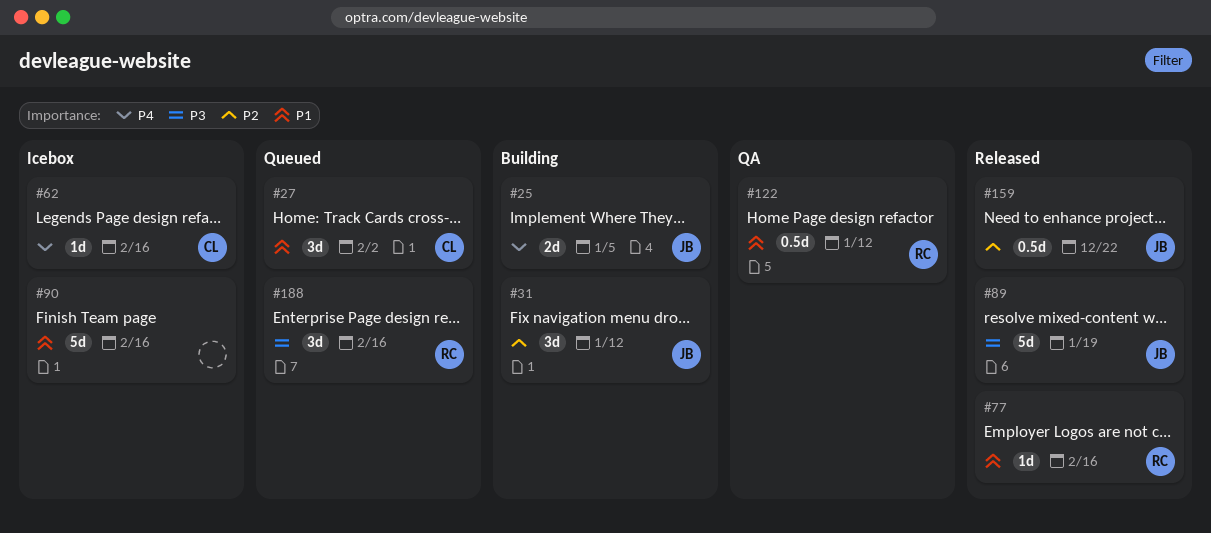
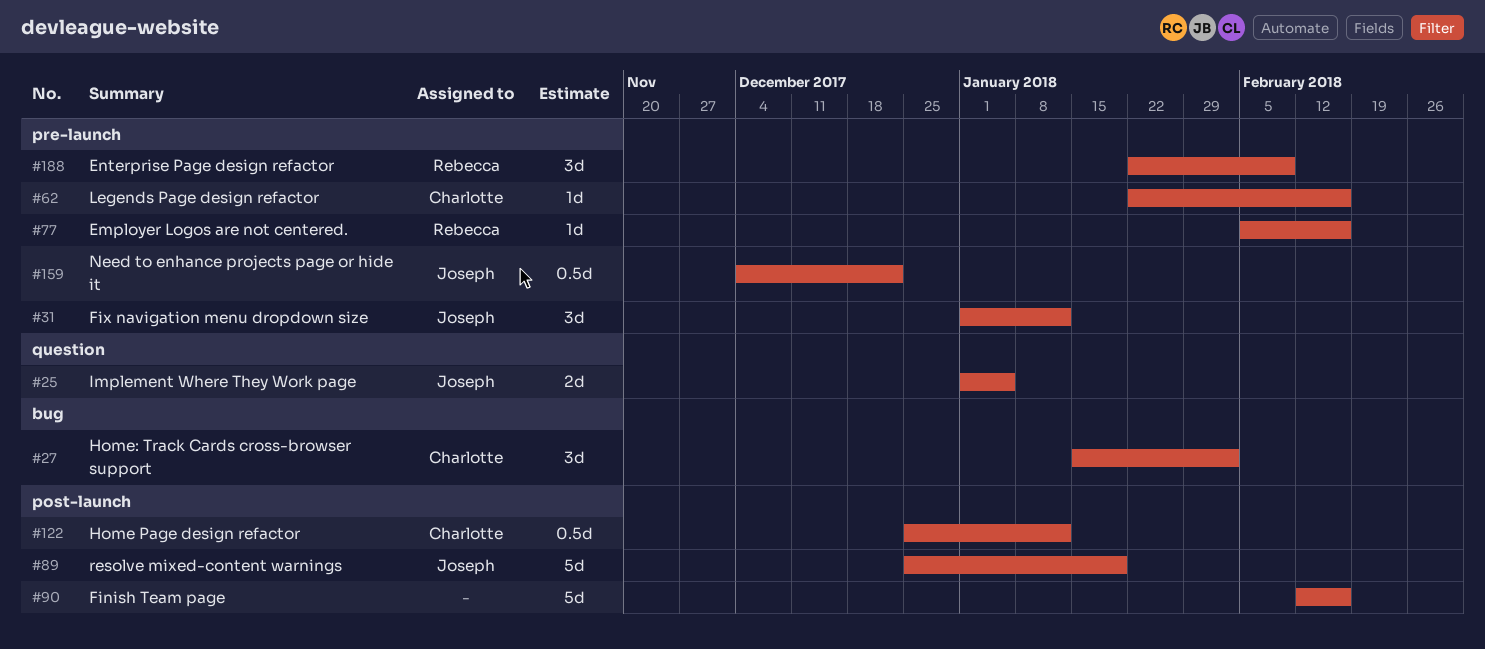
#122, owner: Rebecca -> Charlotte
#188, due: Feb 16 -> Feb 9

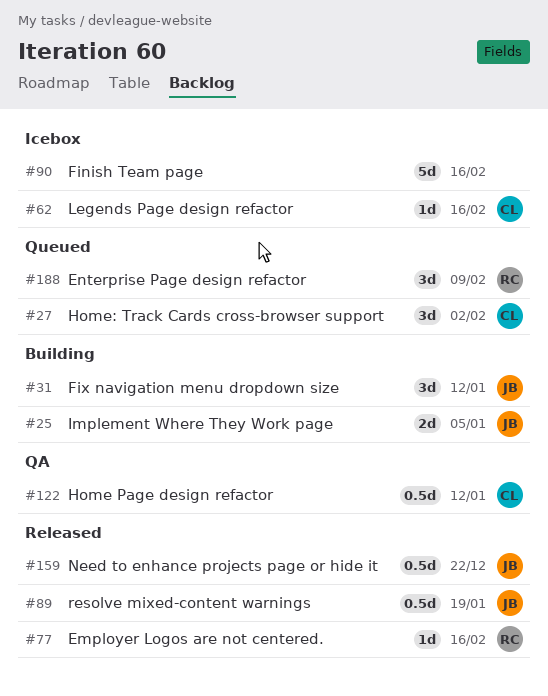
#89, estimate: 5d -> 0.5d

